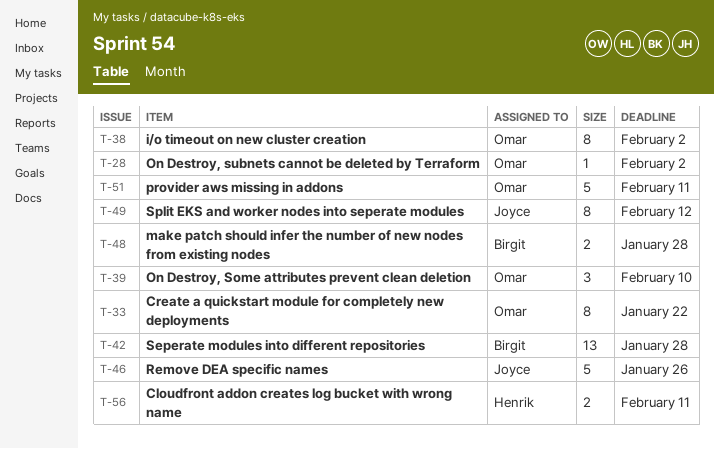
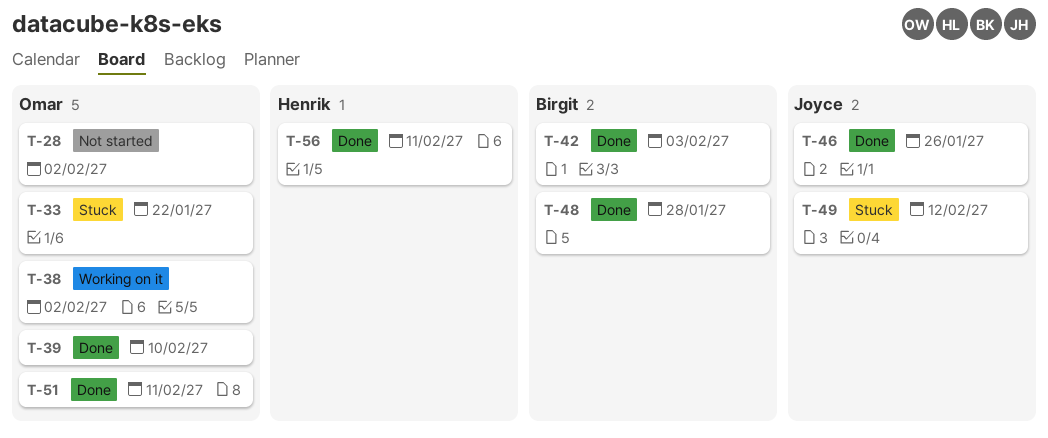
T-42, due: Jan 28 -> Feb 3

